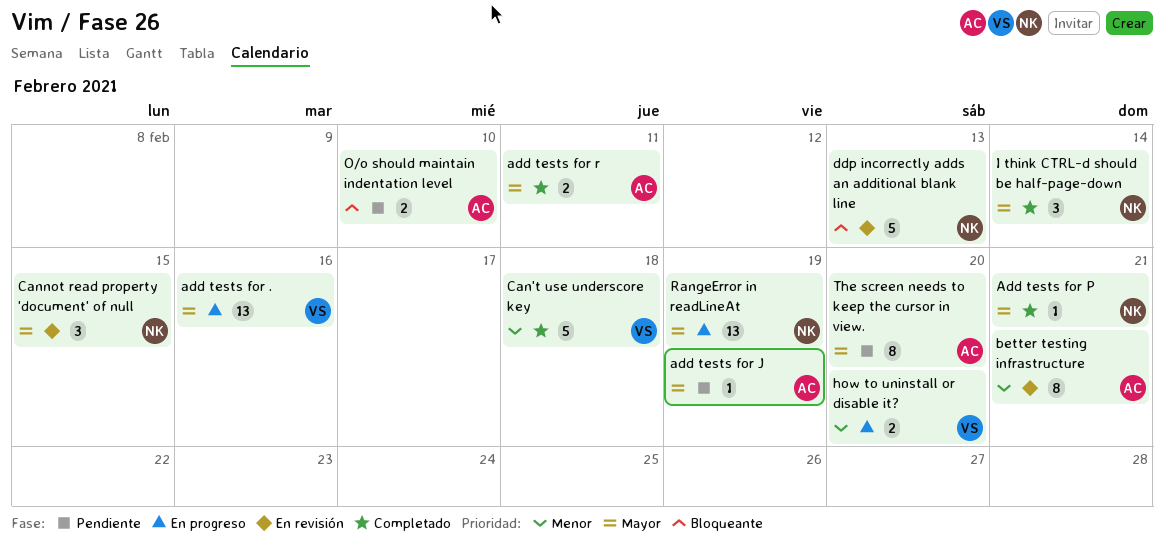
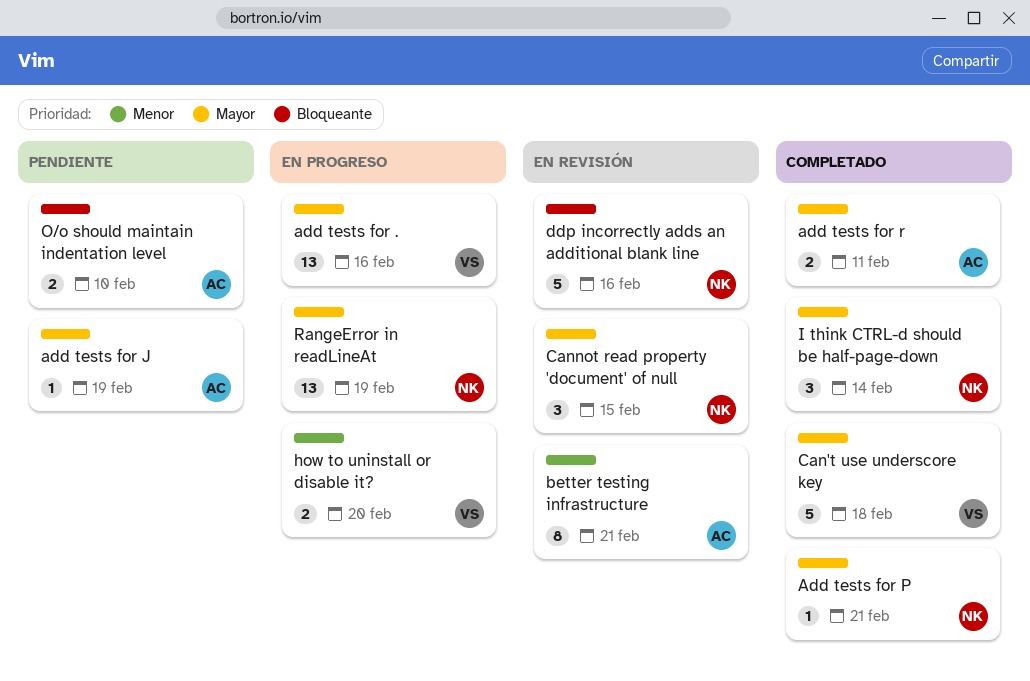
Can't use underscore key, priority: Menor -> Mayor
ddp incorrectly adds an additional blank line, due: Feb 13 -> Feb 16
The screen needs to keep the cursor in view.: present -> none

